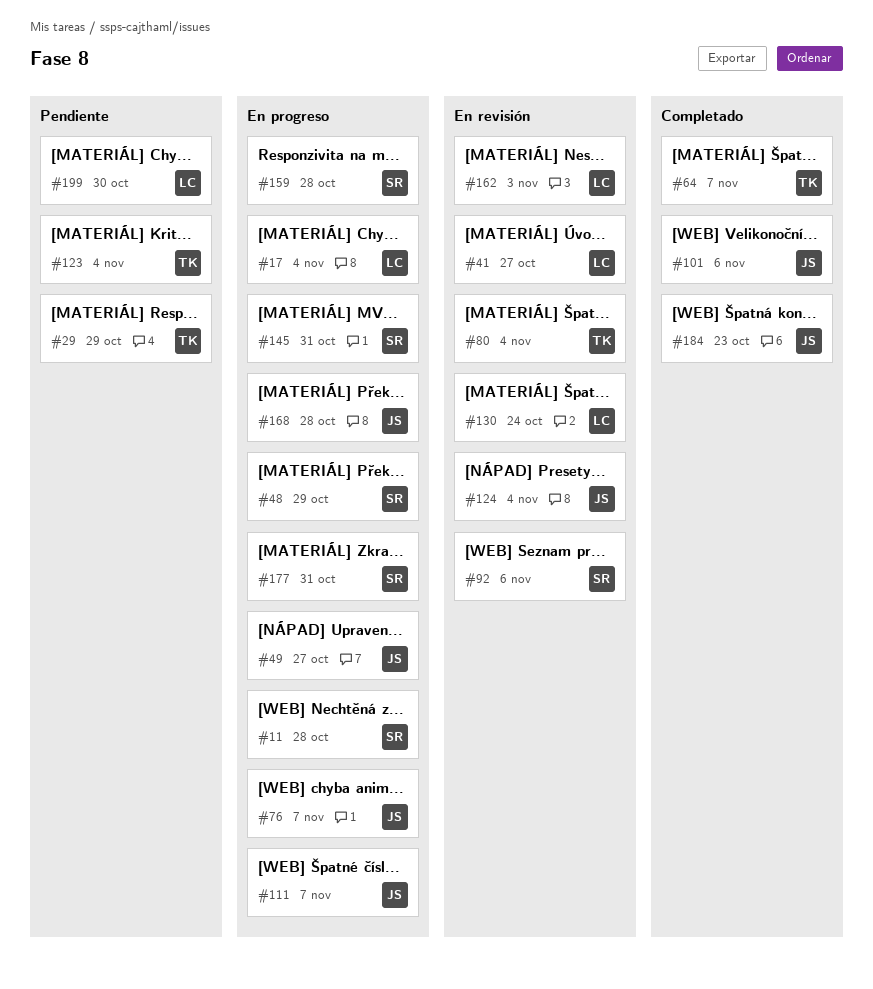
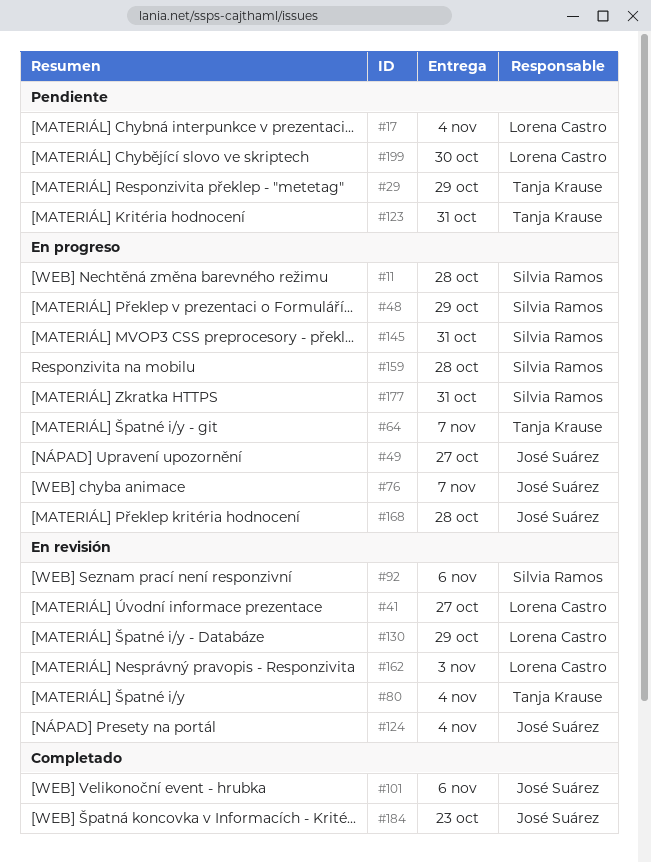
#17, status: En progreso -> Pendiente
#64, status: Completado -> En progreso
#111: present -> none
#123, due: Nov 4 -> Oct 31
#130, due: Oct 24 -> Oct 29

